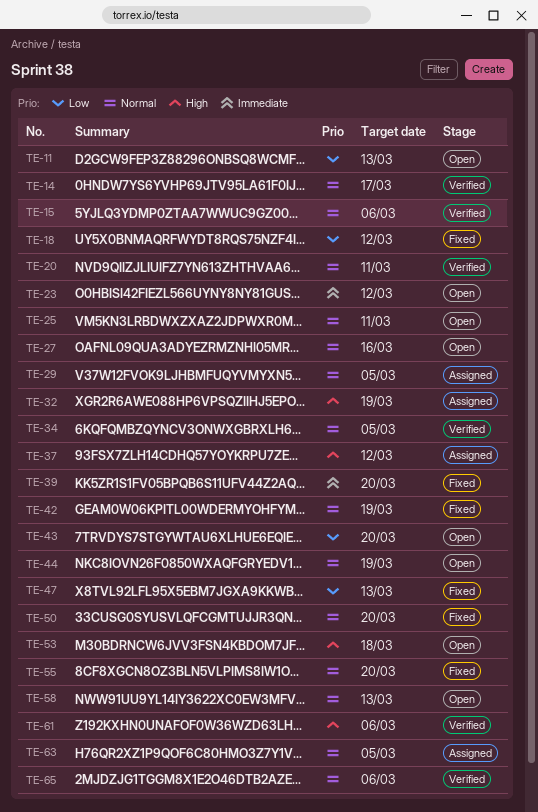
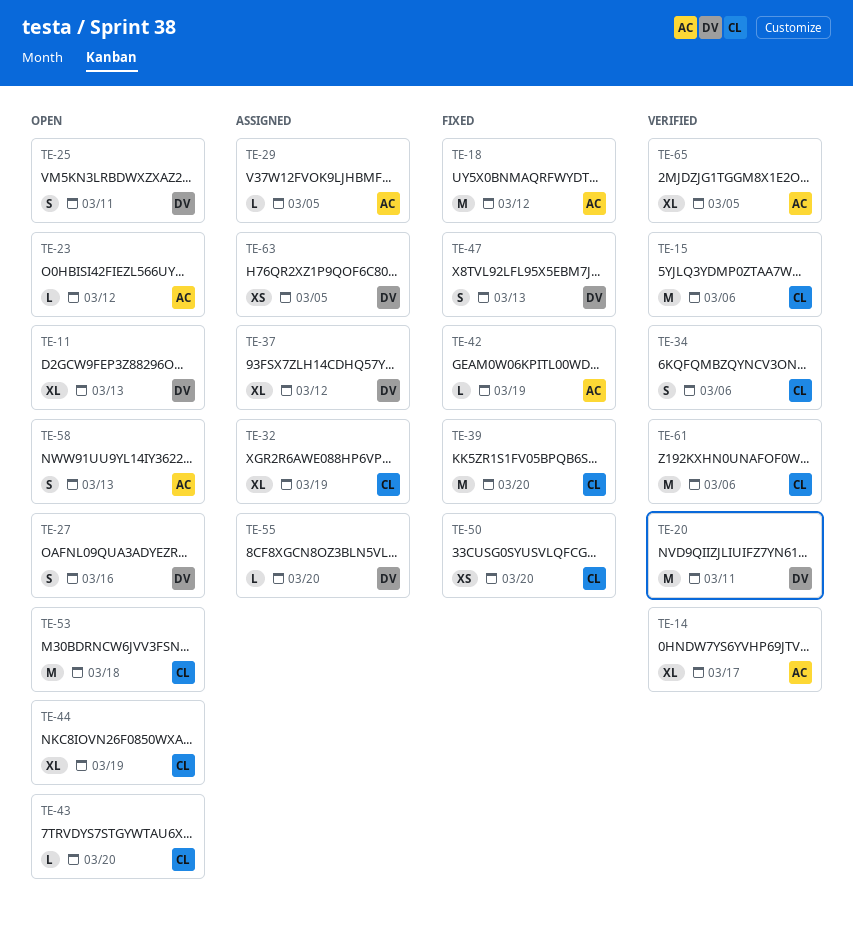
TE-34, due: Mar 5 -> Mar 6
TE-55, status: Fixed -> Assigned
TE-65, due: Mar 6 -> Mar 5

